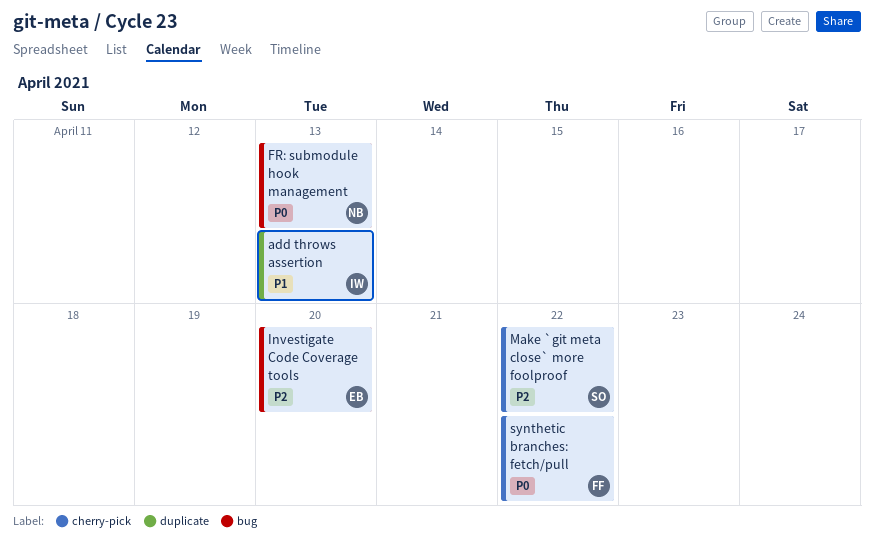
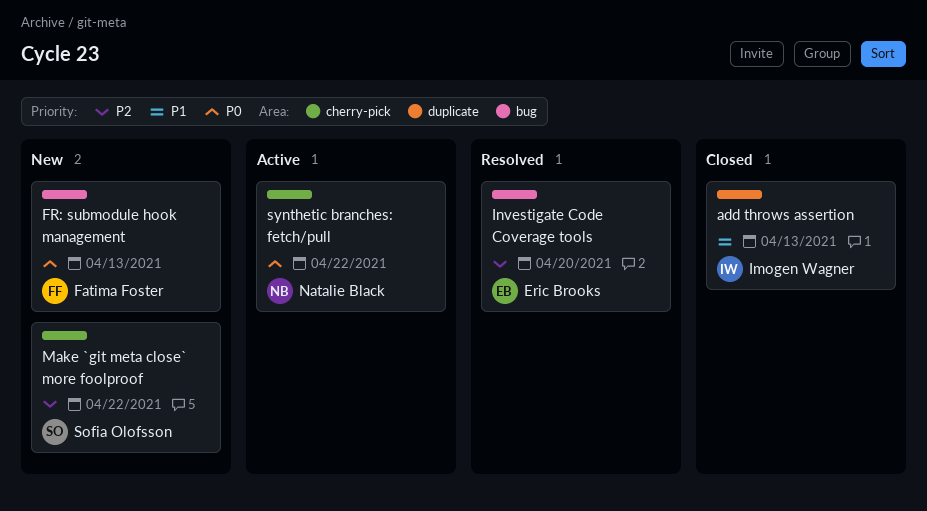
FR: submodule hook management, owner: Natalie Black -> Fatima Foster
synthetic branches: fetch/pull, owner: Fatima Foster -> Natalie Black

